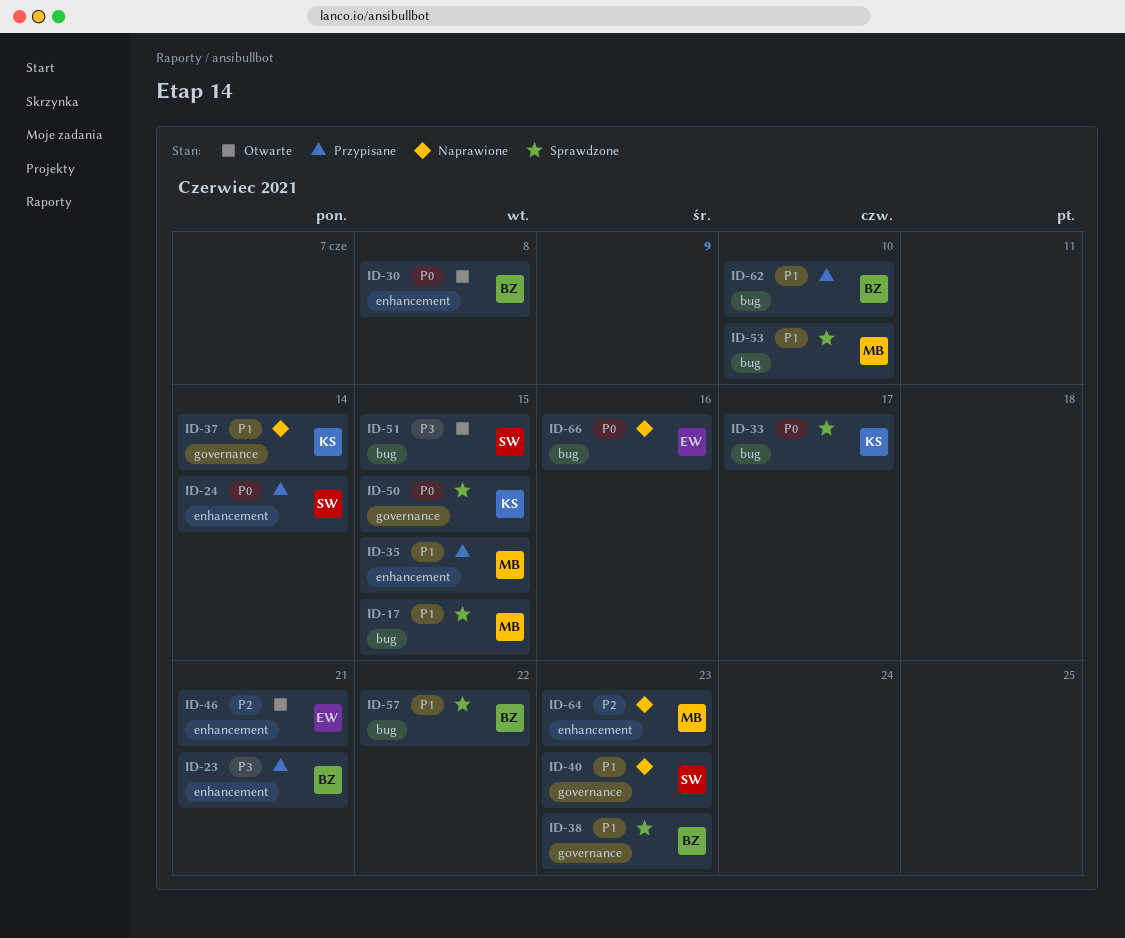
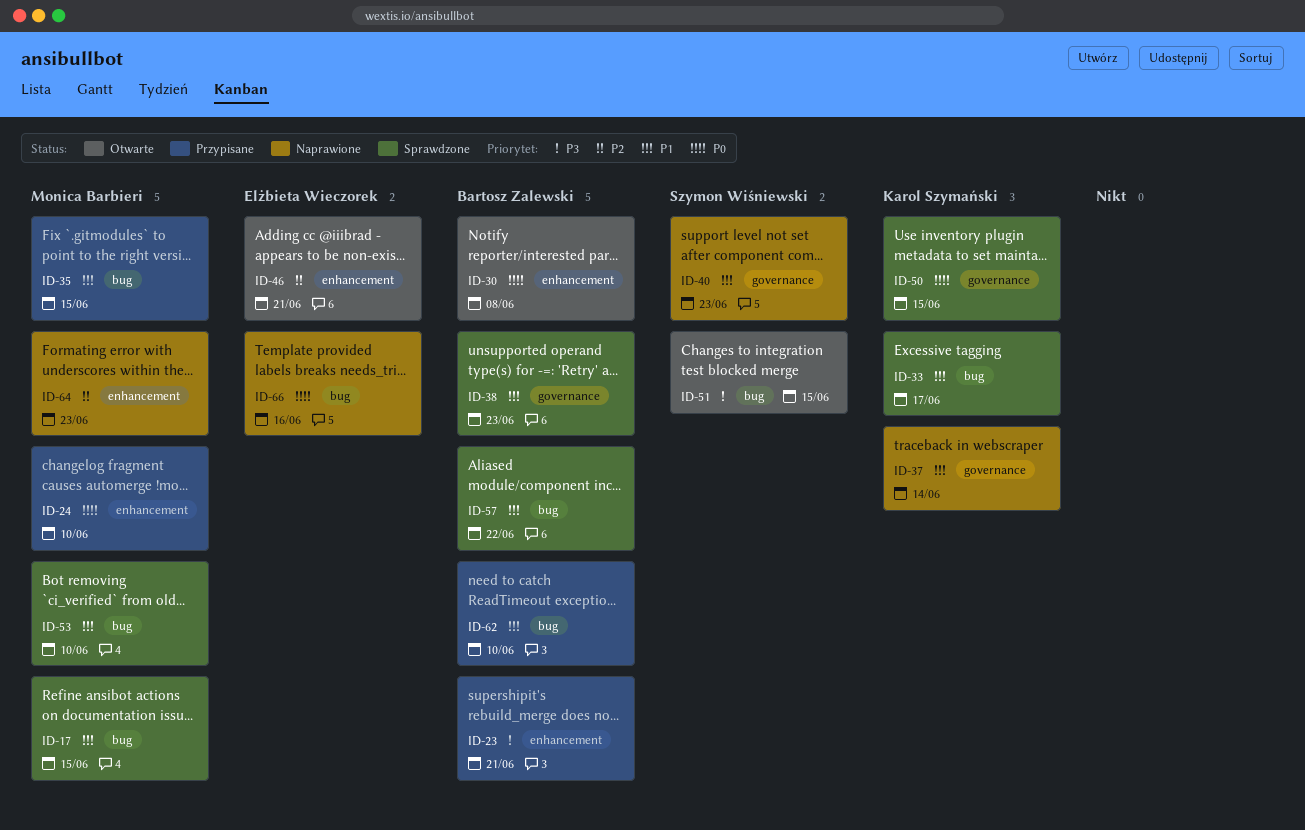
ID-24, owner: Szymon Wiśniewski -> Monica Barbieri
ID-24, due: Jun 14 -> Jun 10
ID-33, priority: P0 -> P1
ID-35, label: enhancement -> bug

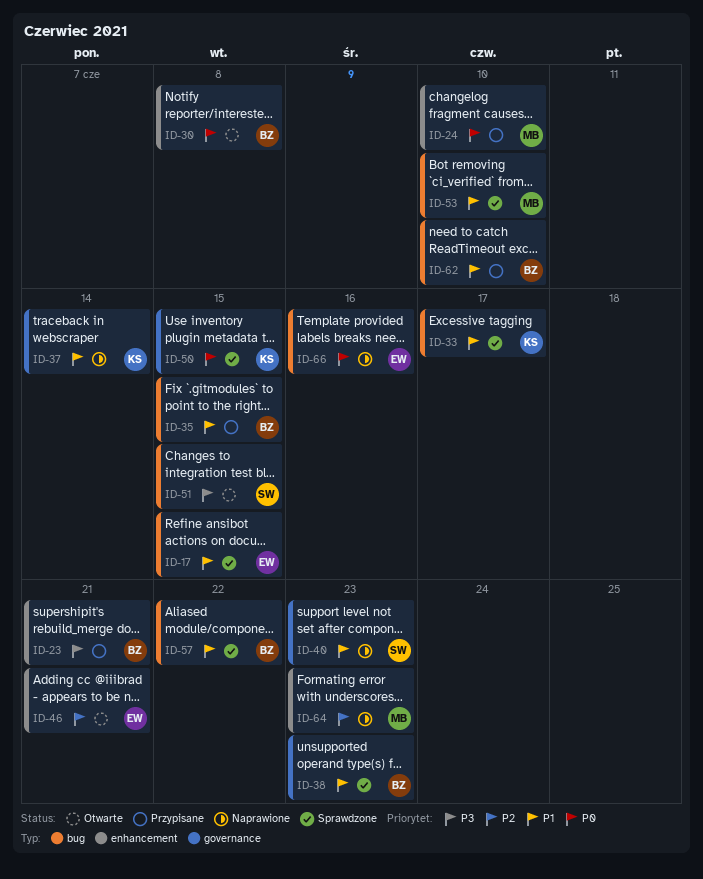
ID-17, owner: Monica Barbieri -> Elżbieta Wieczorek
ID-35, owner: Monica Barbieri -> Bartosz Zalewski

